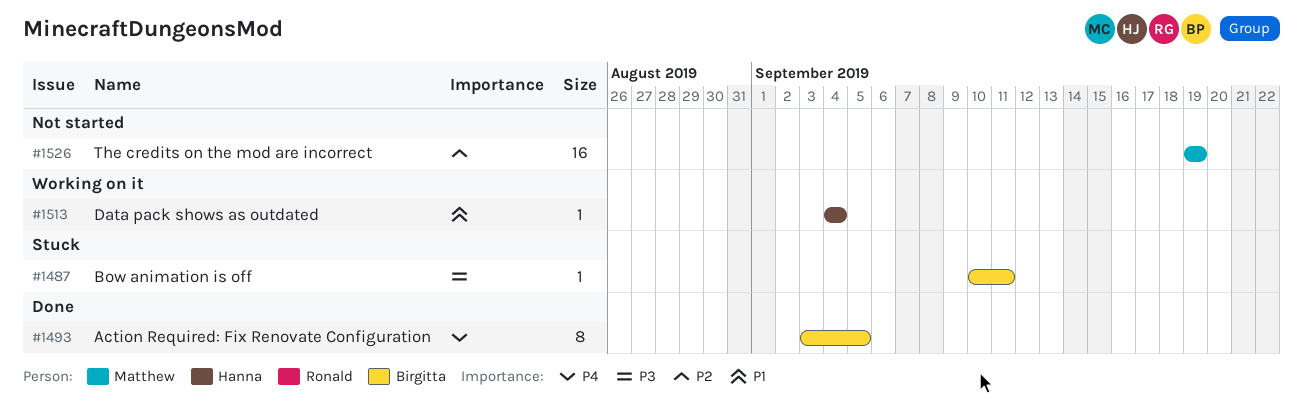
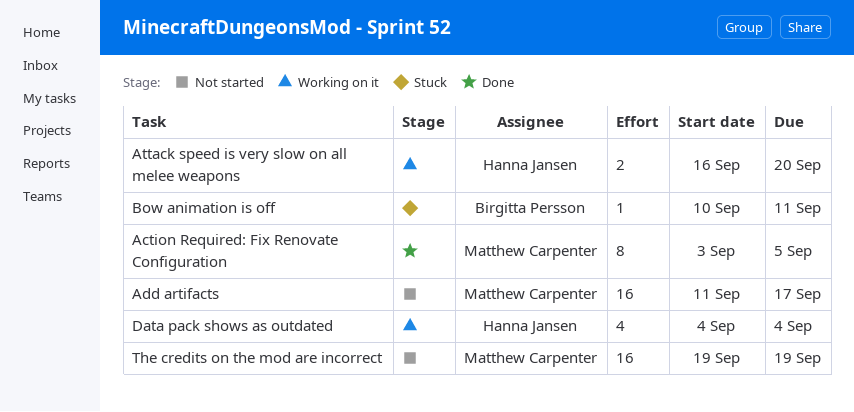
Action Required: Fix Renovate Configuration, owner: Birgitta Persson -> Matthew Carpenter
Add artifacts: none -> present
Attack speed is very slow on all melee weapons: none -> present
Data pack shows as outdated, estimate: 1 -> 4

